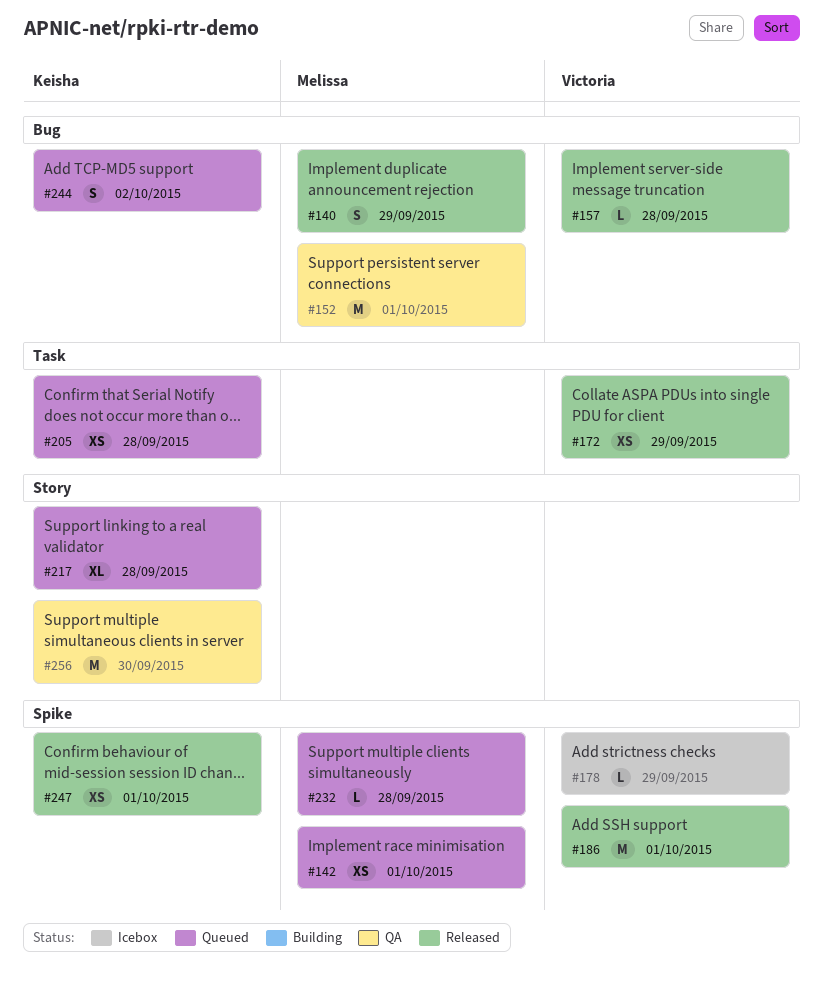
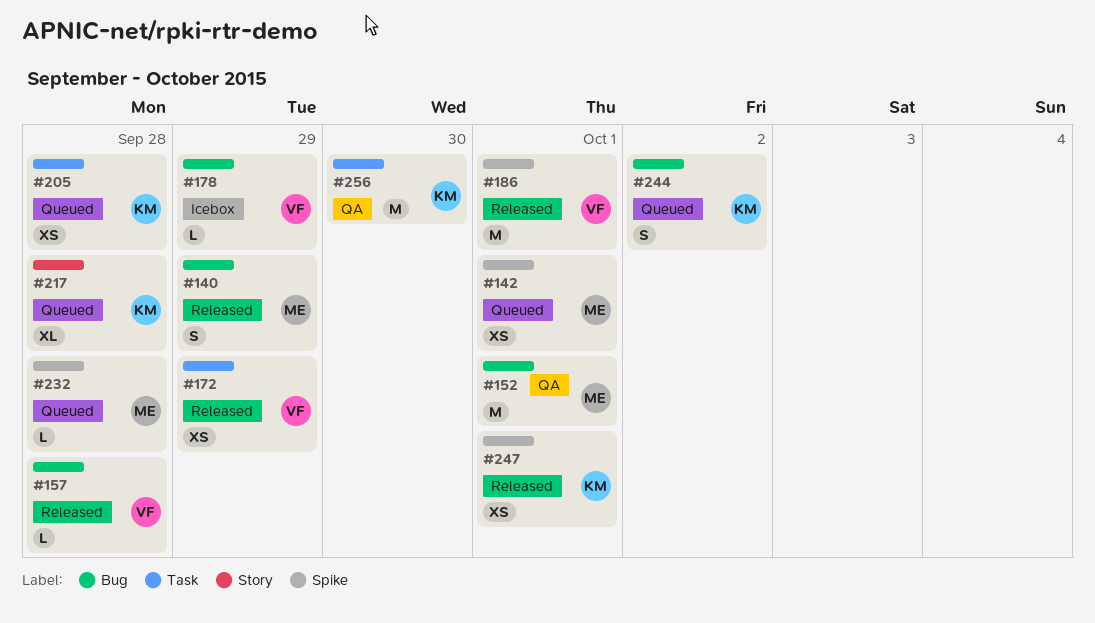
#178, label: Spike -> Bug
#256, label: Story -> Task

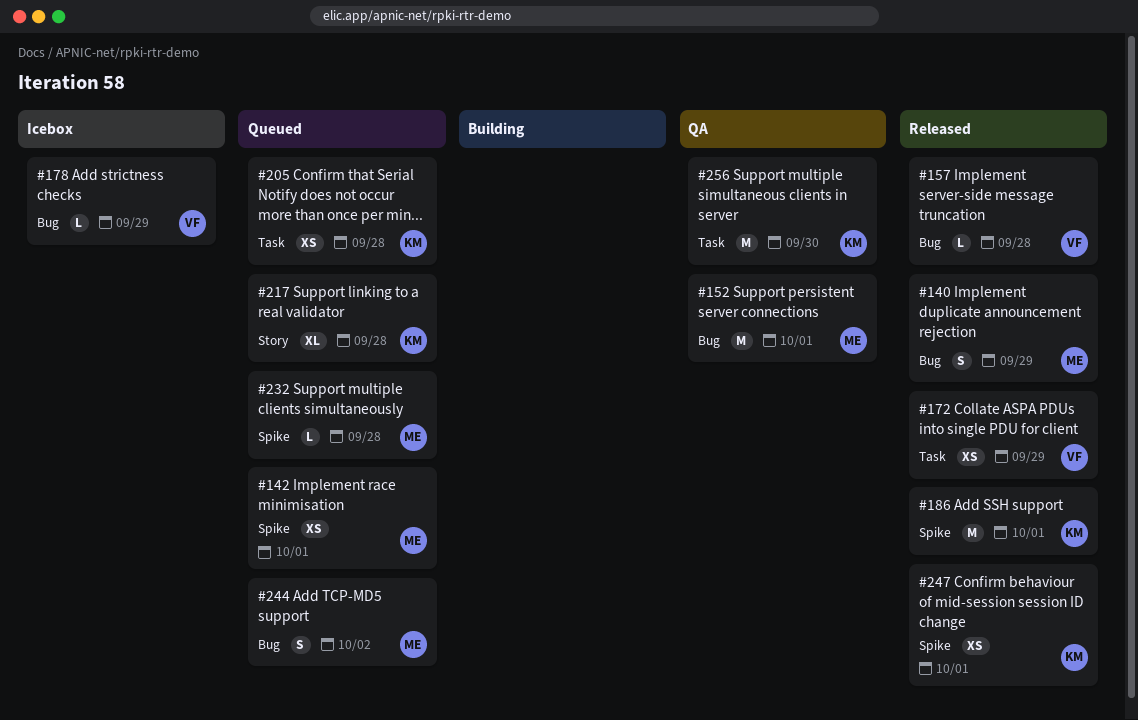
#186, owner: VF -> KM
#244, owner: KM -> ME

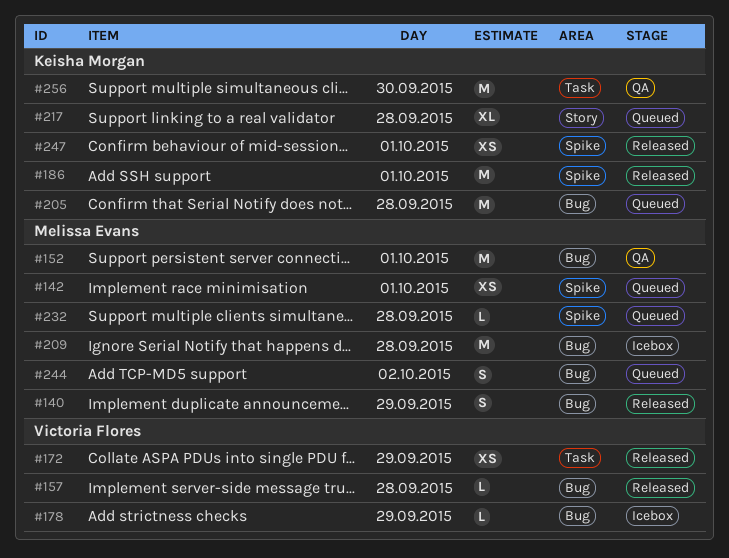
#205, label: Task -> Bug
#205, estimate: XS -> M
#209: none -> present

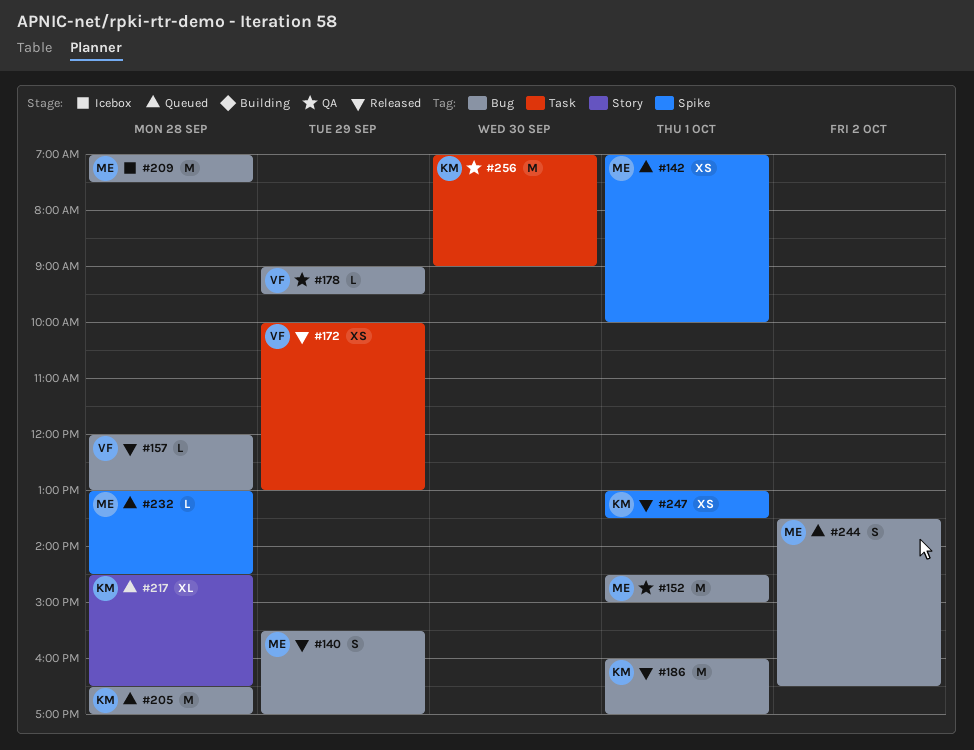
#178, status: Icebox -> QA
#186, label: Spike -> Bug

